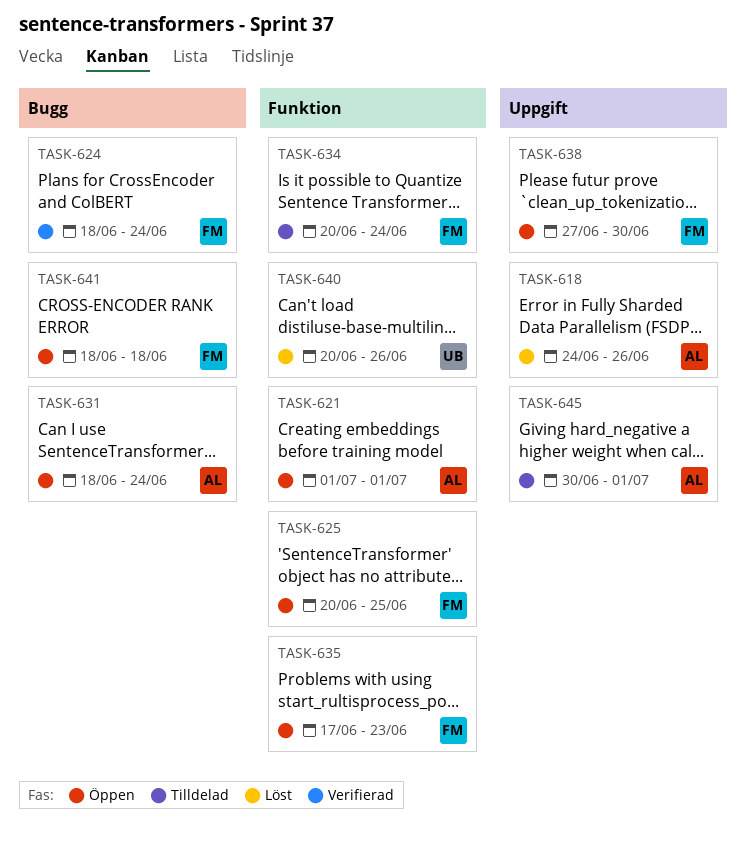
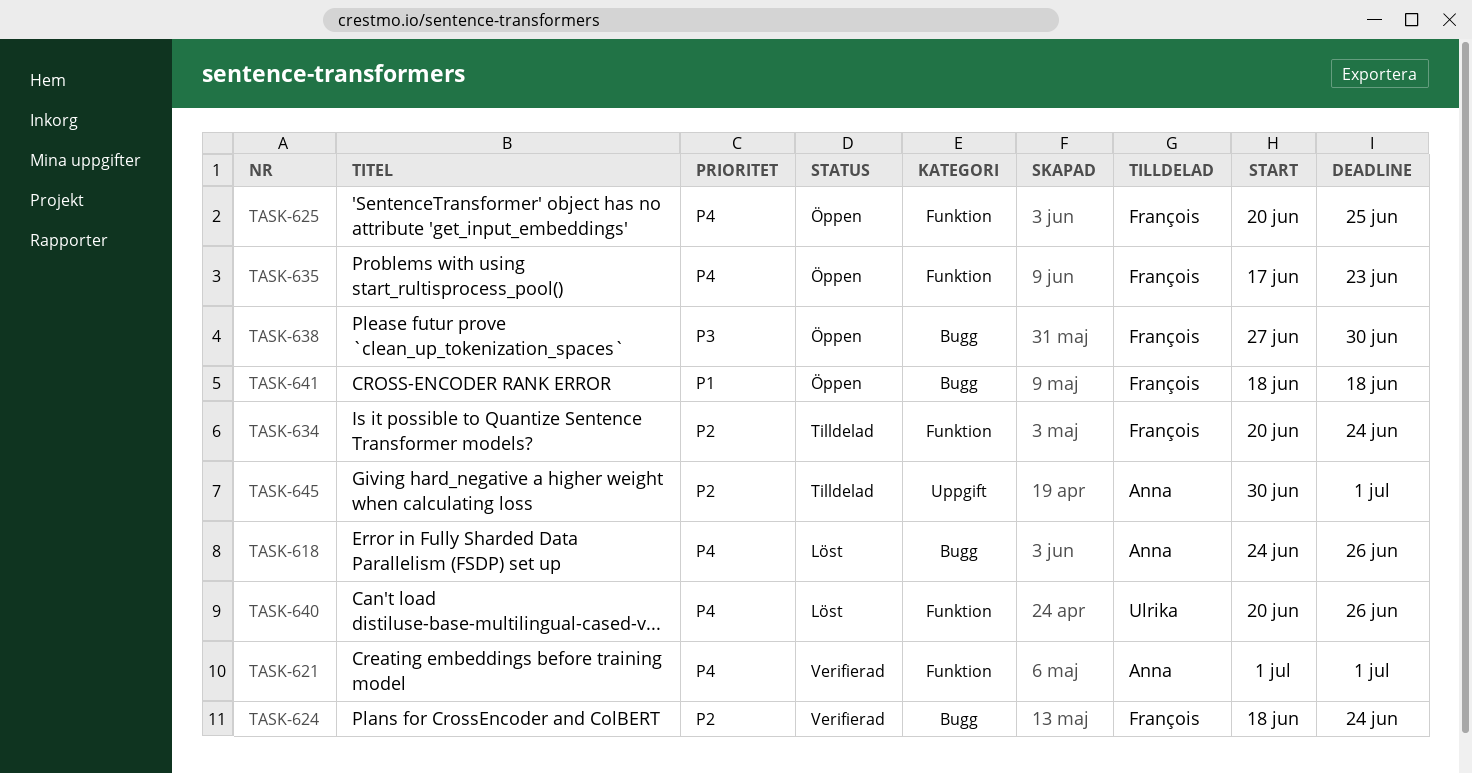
TASK-618, label: Uppgift -> Bugg
TASK-621, status: Öppen -> Verifierad
TASK-631: present -> none
TASK-638, label: Uppgift -> Bugg

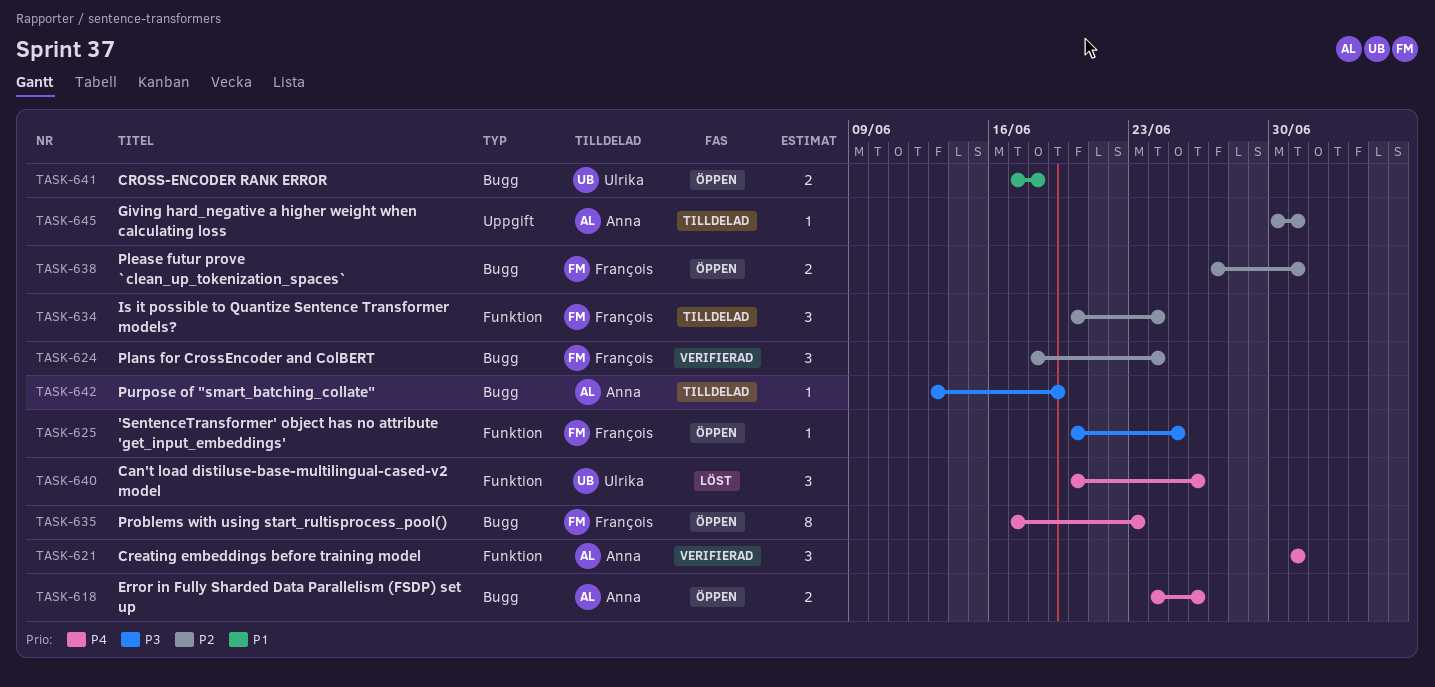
TASK-618, status: Löst -> Öppen
TASK-625, priority: P4 -> P3
TASK-635, label: Funktion -> Bugg
TASK-638, priority: P3 -> P2
TASK-638, due: Jun 30 -> Jul 1
TASK-641, owner: François -> Ulrika
TASK-641, start: Jun 18 -> Jun 17
TASK-642: none -> present

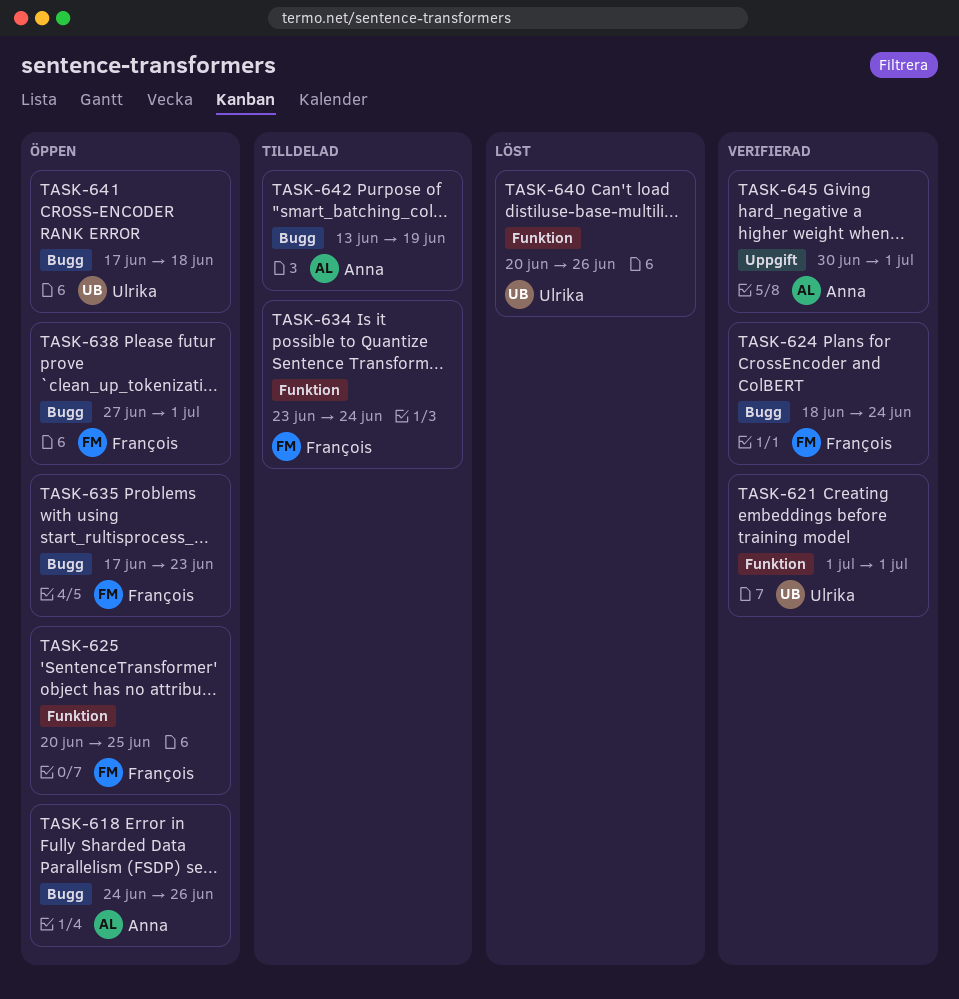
TASK-621, owner: Anna -> Ulrika
TASK-634, start: Jun 20 -> Jun 23
TASK-645, status: Tilldelad -> Verifierad

